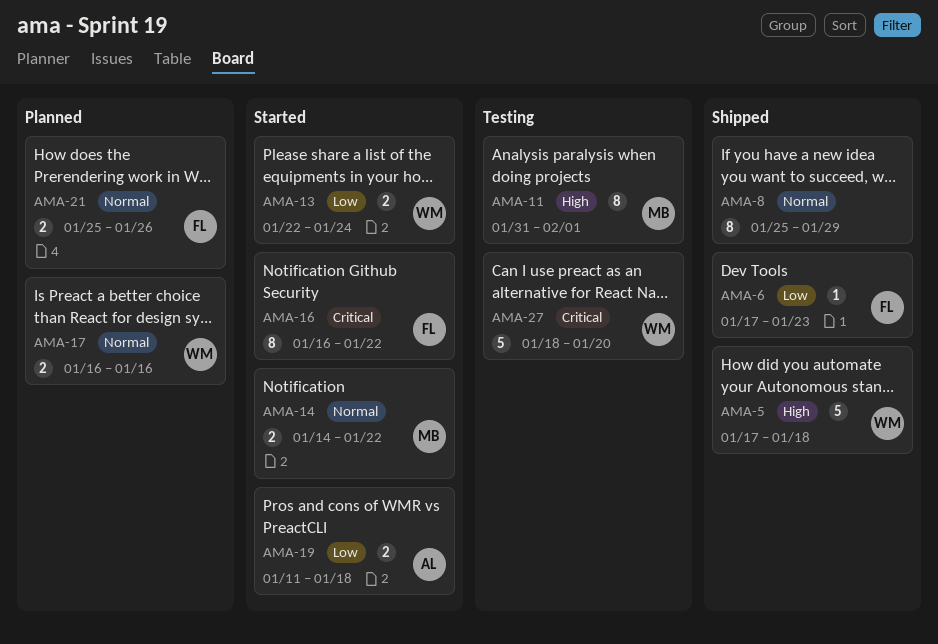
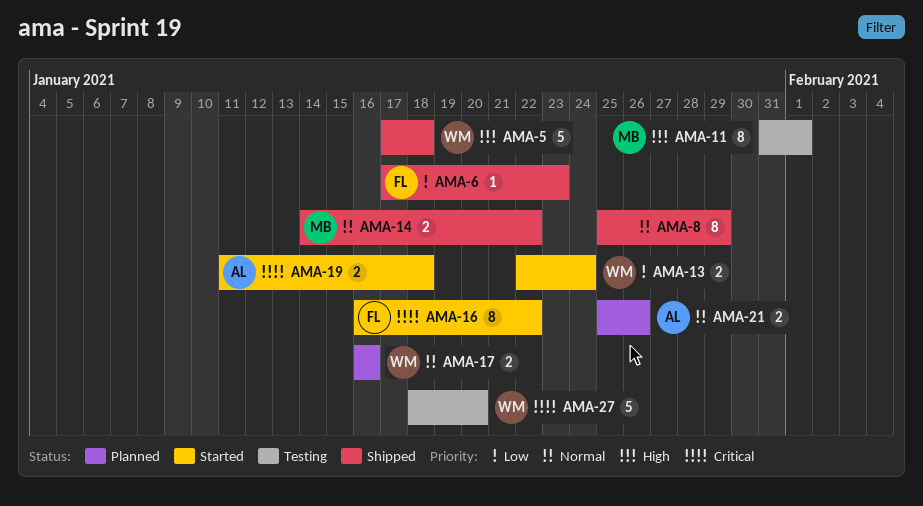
AMA-14, status: Started -> Shipped
AMA-19, priority: Low -> Critical
AMA-21, owner: FL -> AL

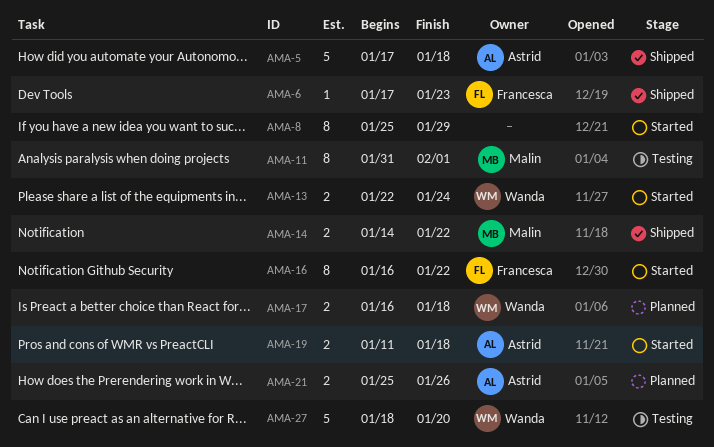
AMA-5, owner: Wanda -> Astrid
AMA-8, status: Shipped -> Started
AMA-17, due: Jan 16 -> Jan 18

